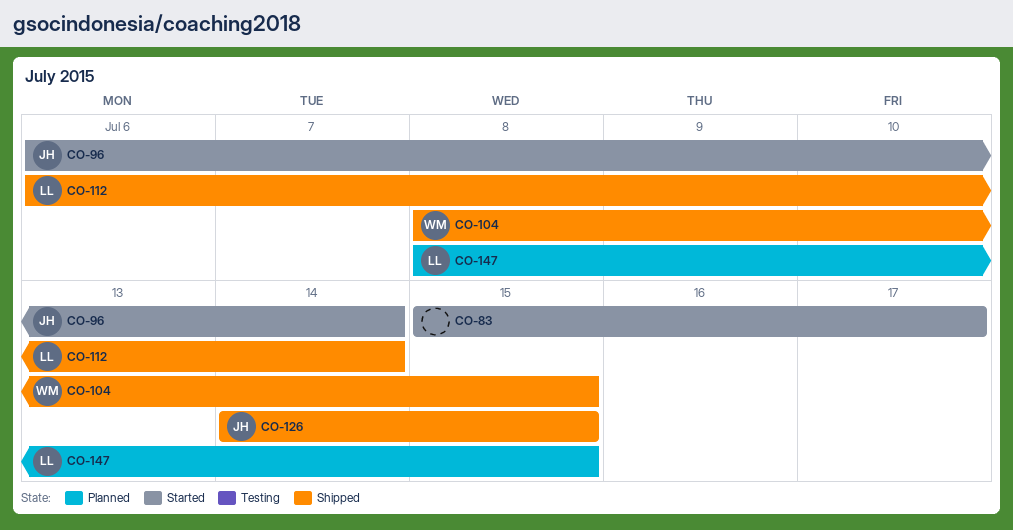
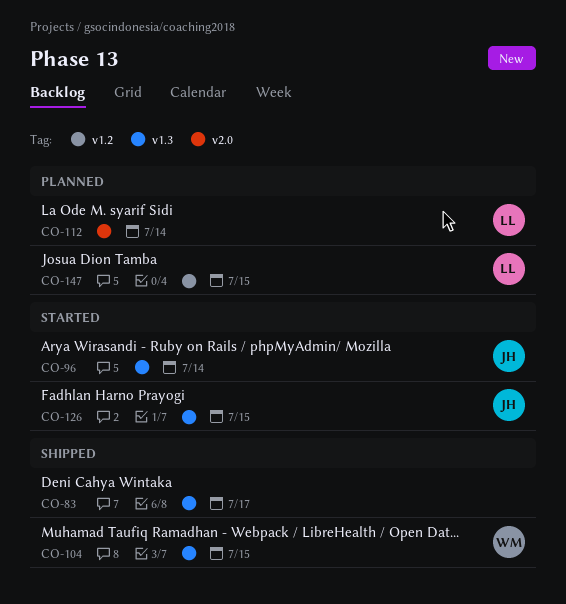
CO-83, status: Started -> Shipped
CO-112, status: Shipped -> Planned
CO-126, status: Shipped -> Started

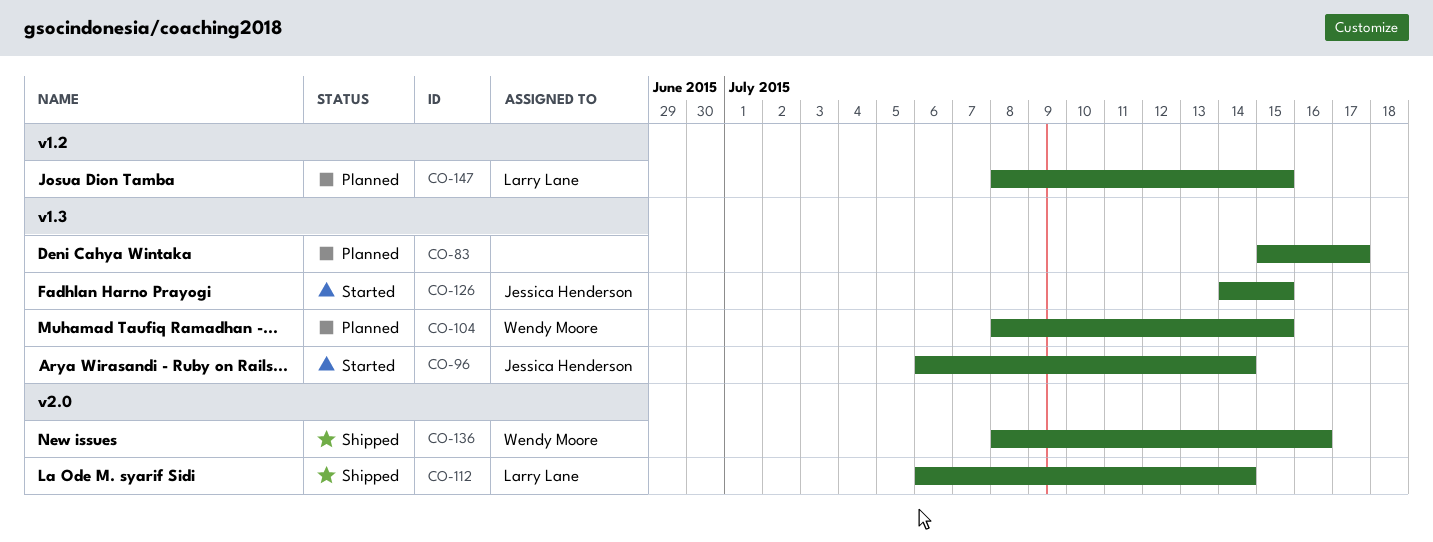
CO-83, status: Shipped -> Planned
CO-104, status: Shipped -> Planned
CO-112, status: Planned -> Shipped
CO-136: none -> present

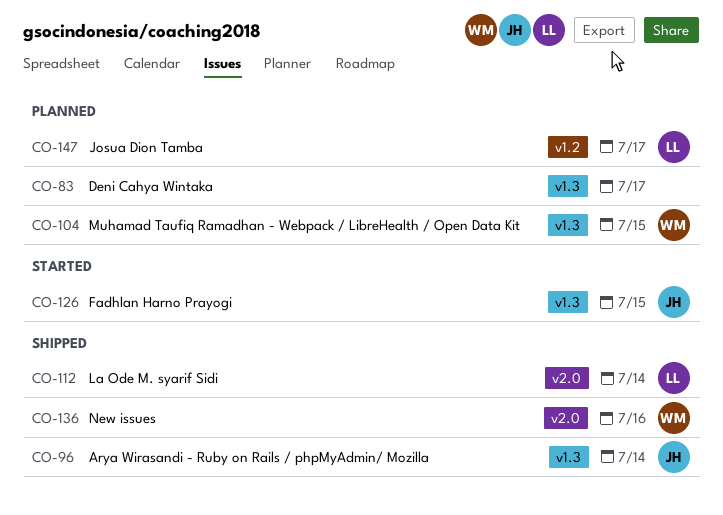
CO-96, status: Started -> Shipped
CO-147, due: Jul 15 -> Jul 17

